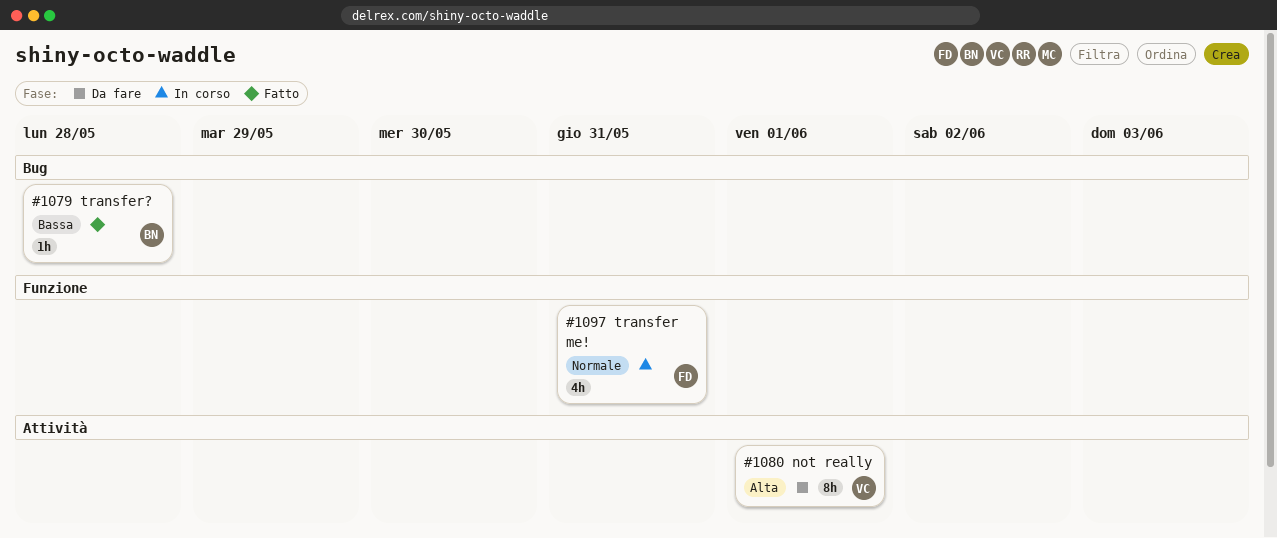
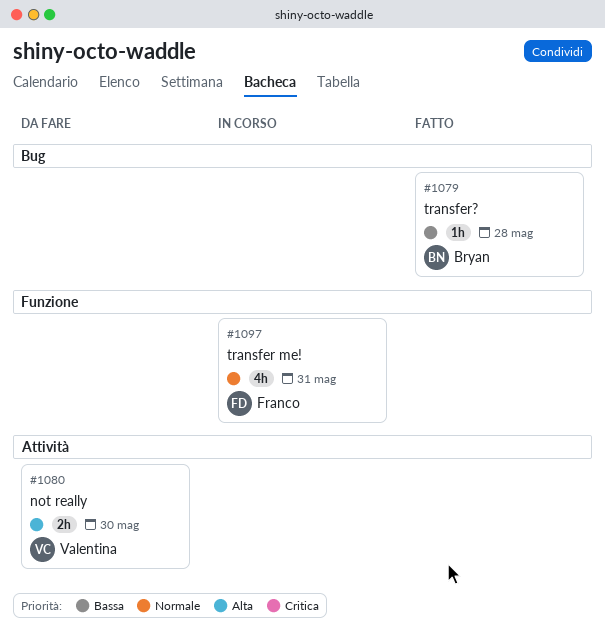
#1080, estimate: 8h -> 2h
#1080, due: Jun 1 -> May 30

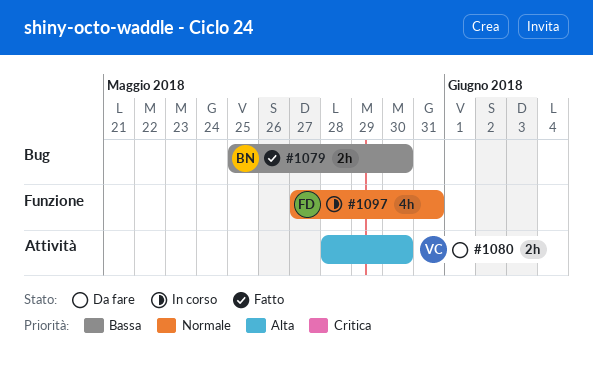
#1079, estimate: 1h -> 2h
#1079, due: May 28 -> May 30

